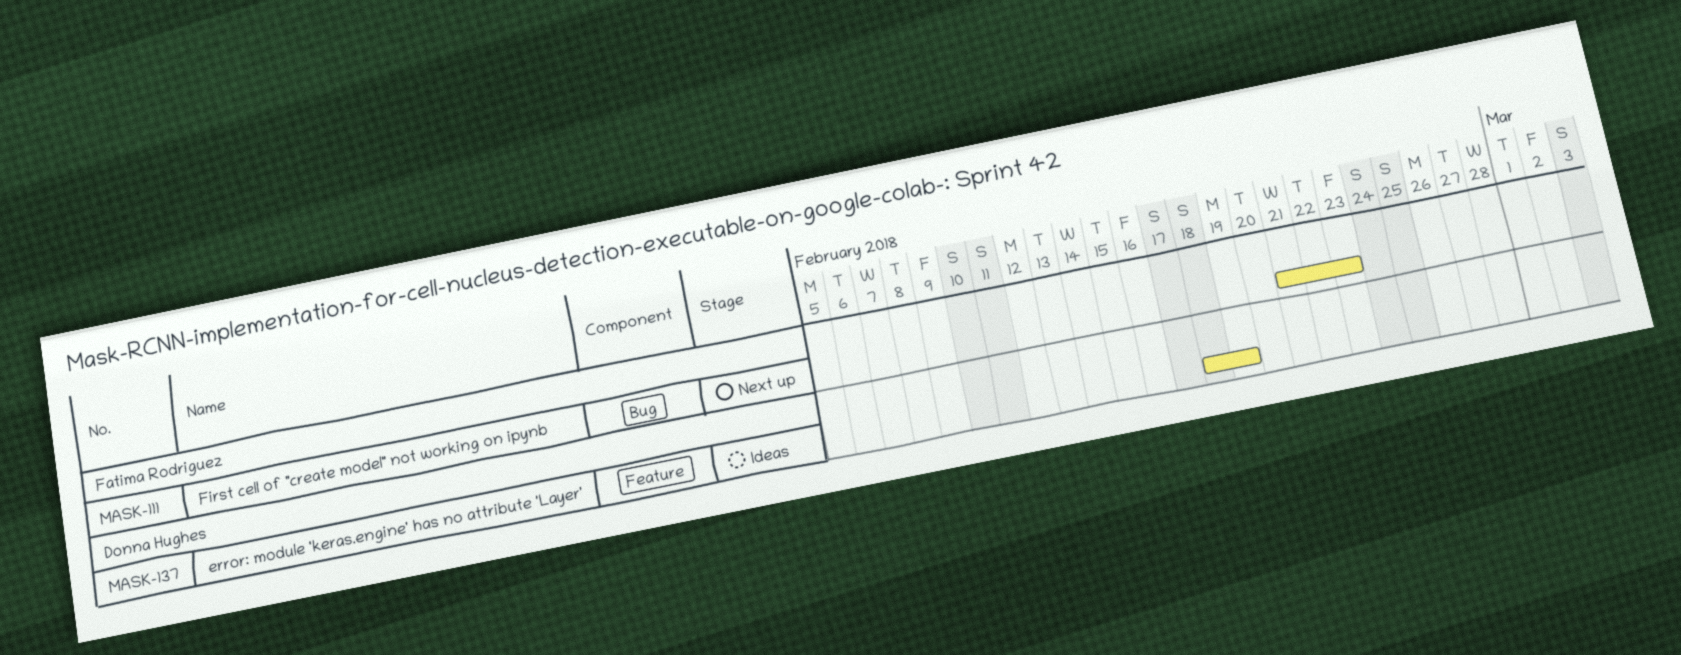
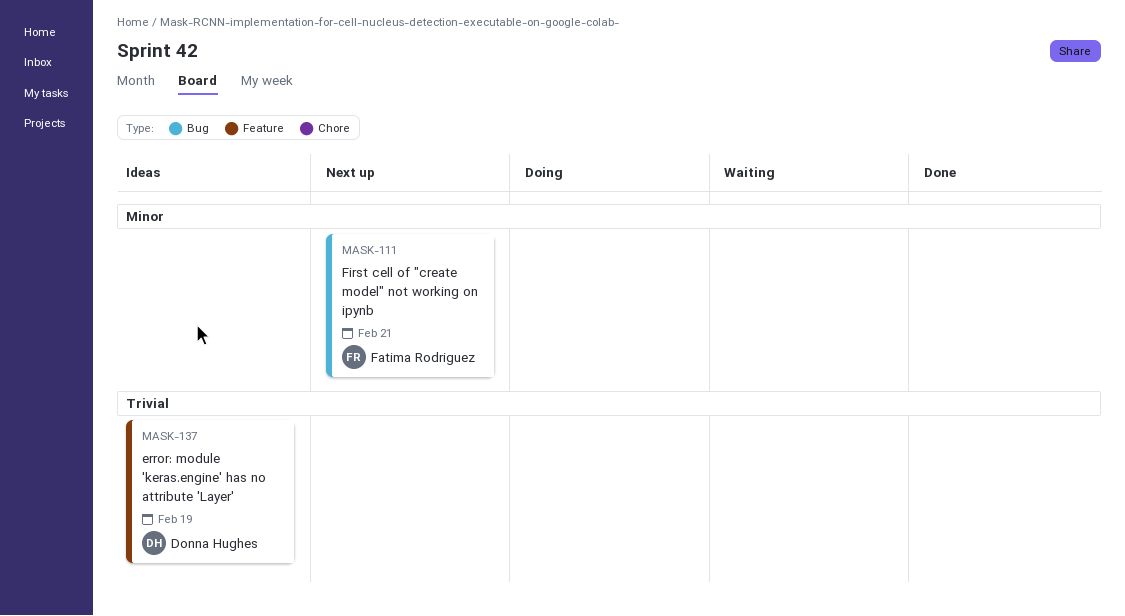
MASK-111, due: Feb 23 -> Feb 21

